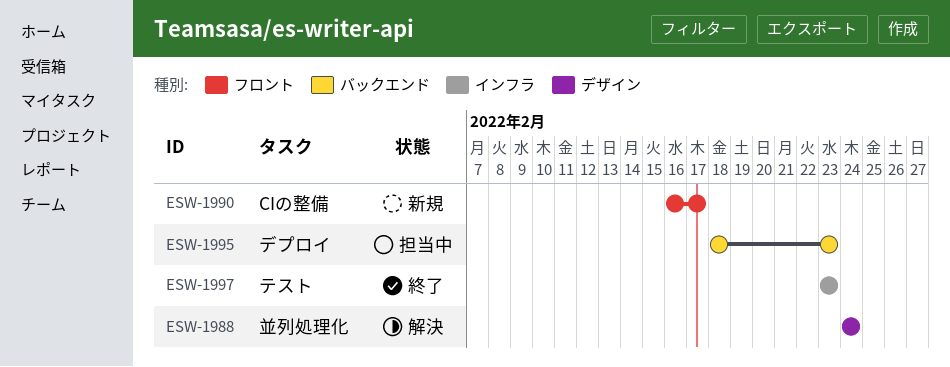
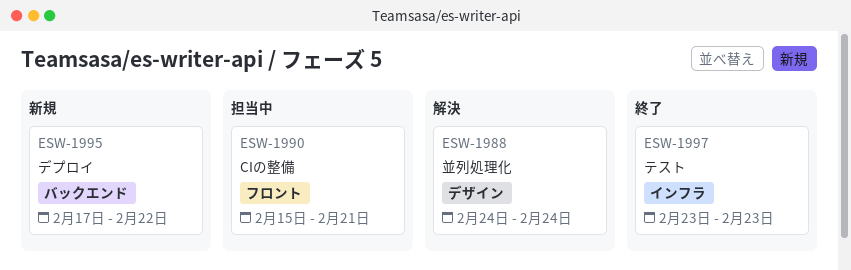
ESW-1990, status: 新規 -> 担当中
ESW-1990, start: Feb 16 -> Feb 15
ESW-1990, due: Feb 17 -> Feb 21
ESW-1995, status: 担当中 -> 新規
ESW-1995, start: Feb 18 -> Feb 17
ESW-1995, due: Feb 23 -> Feb 22

